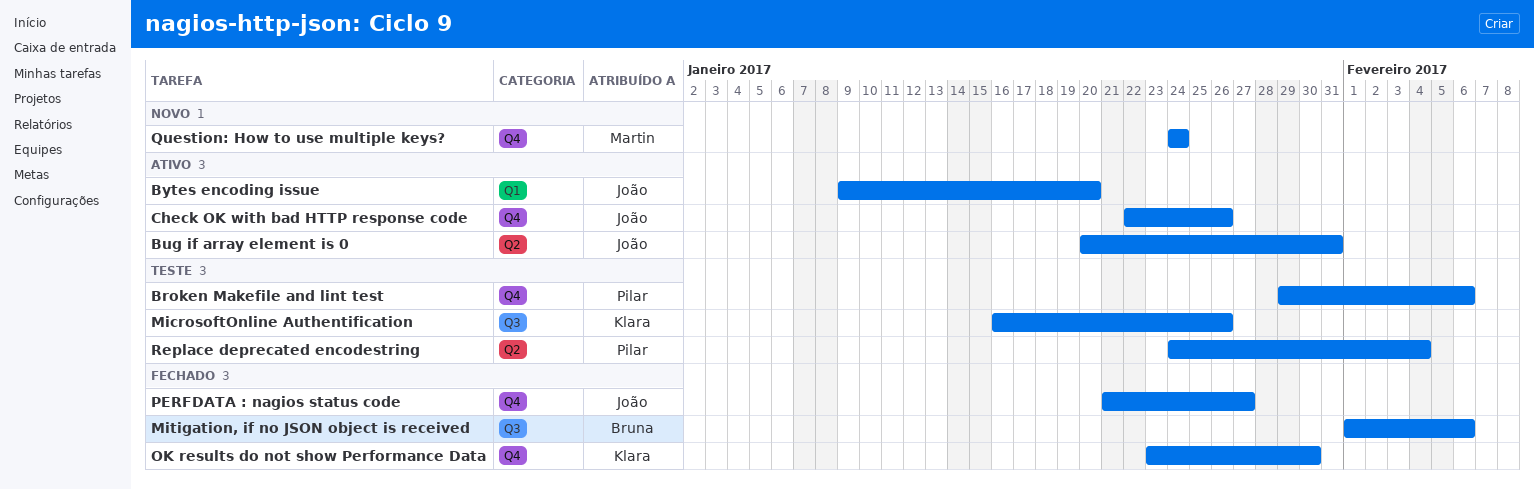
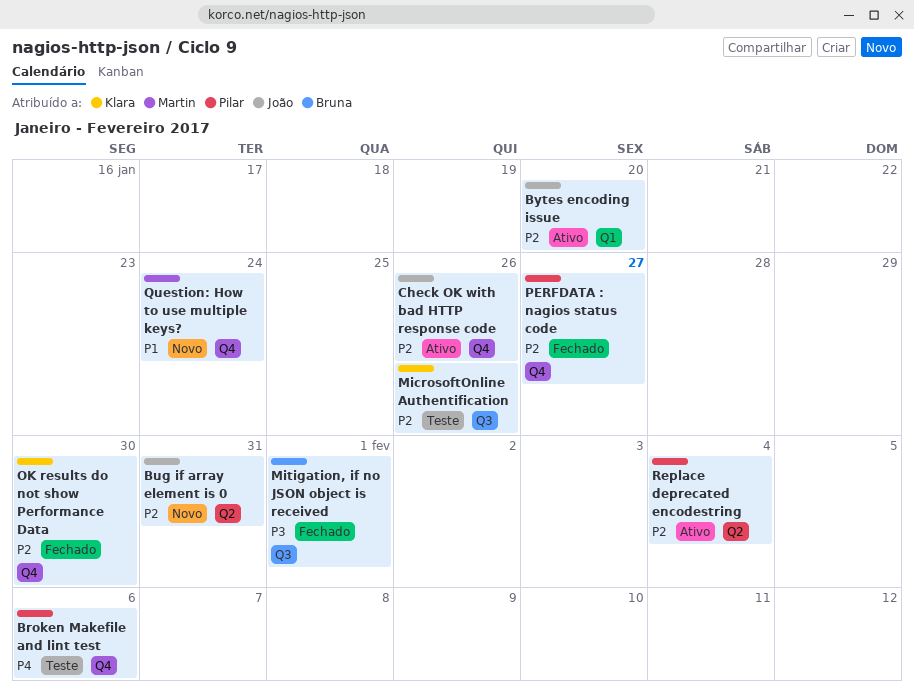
Bug if array element is 0, status: Ativo -> Novo
Mitigation, if no JSON object is received, due: Feb 6 -> Feb 1
PERFDATA : nagios status code, owner: João -> Pilar
Replace deprecated encodestring, status: Teste -> Ativo

